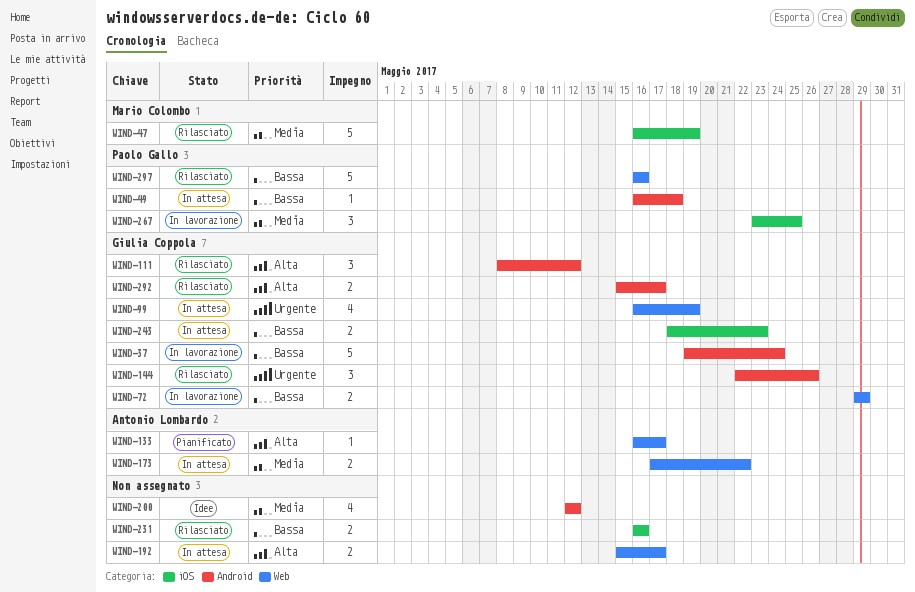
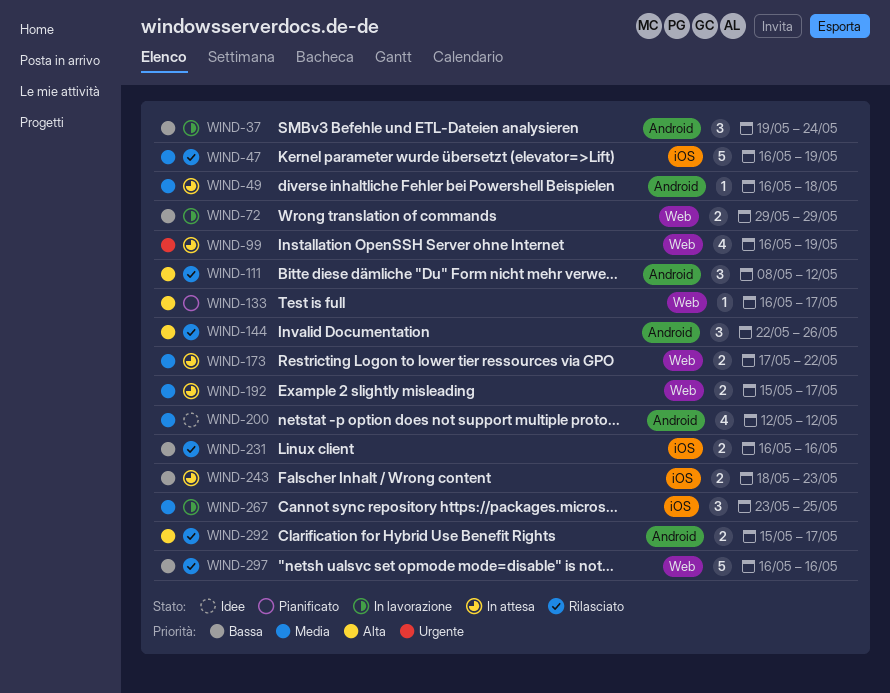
WIND-37, estimate: 5 -> 3
WIND-49, priority: Bassa -> Media
WIND-144, priority: Urgente -> Alta
WIND-192, priority: Alta -> Media

